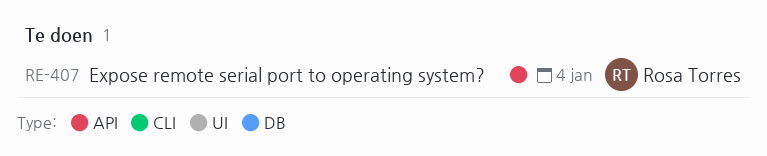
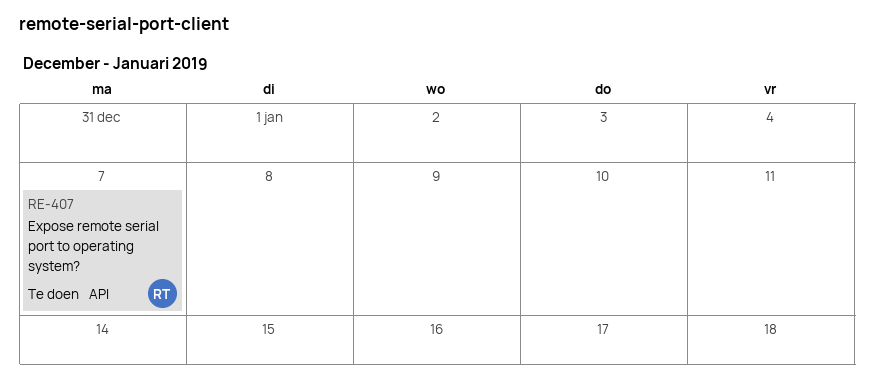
RE-407, due: Jan 4 -> Jan 7

